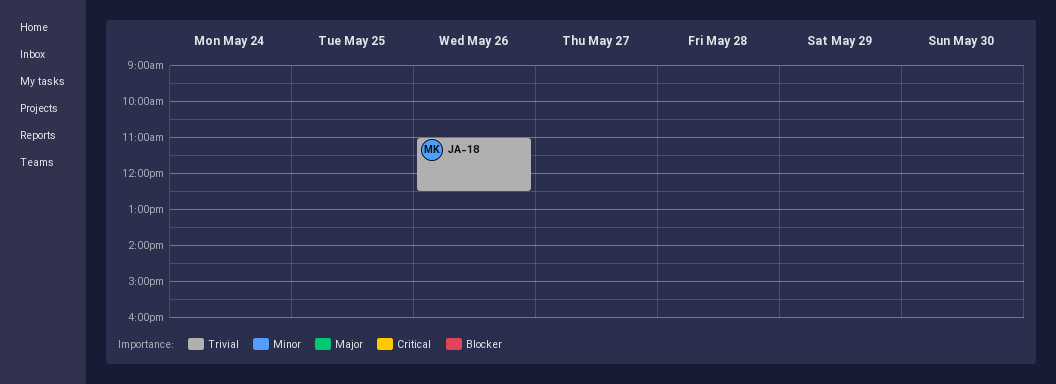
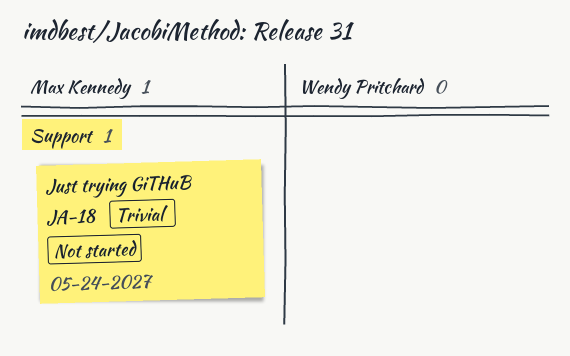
JA-18, day: May 26 -> May 24

